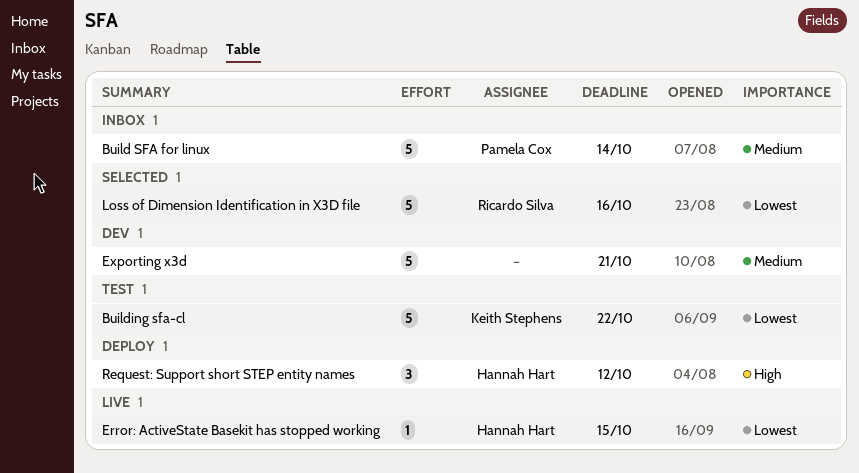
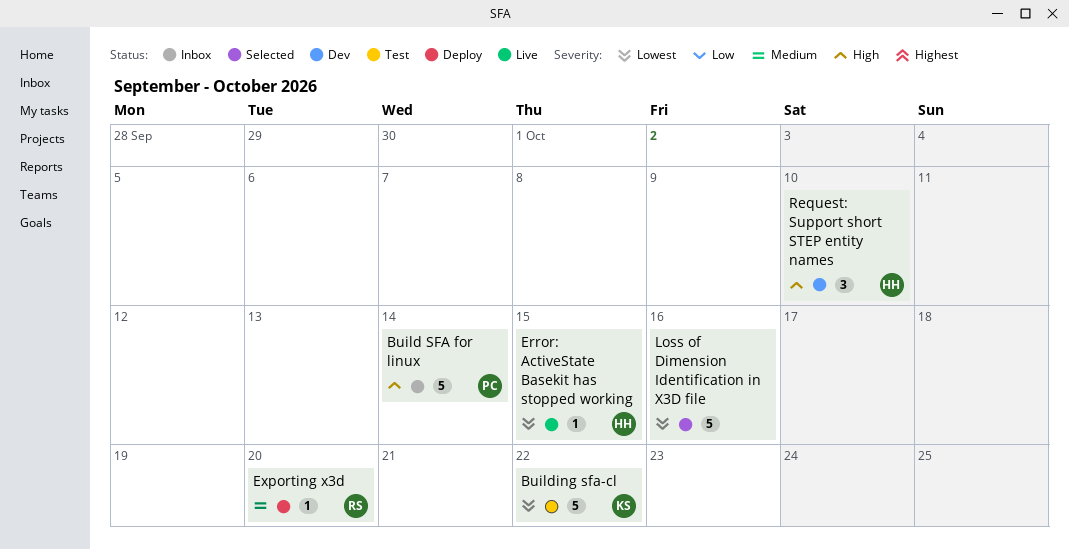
Build SFA for linux, priority: Medium -> High
Exporting x3d, status: Dev -> Deploy
Exporting x3d, owner: none -> Ricardo Silva
Exporting x3d, estimate: 5 -> 1
Exporting x3d, due: Oct 21 -> Oct 20
Loss of Dimension Identification in X3D file, owner: Ricardo Silva -> none
Request: Support short STEP entity names, status: Deploy -> Dev
Request: Support short STEP entity names, due: Oct 12 -> Oct 10

